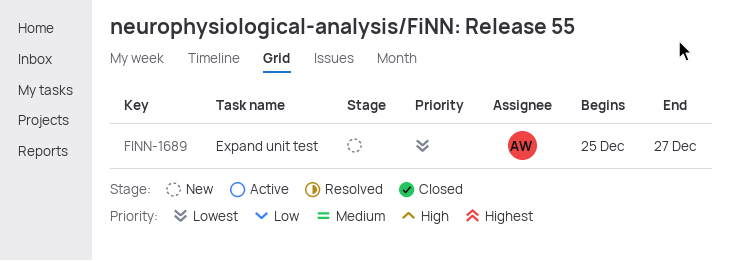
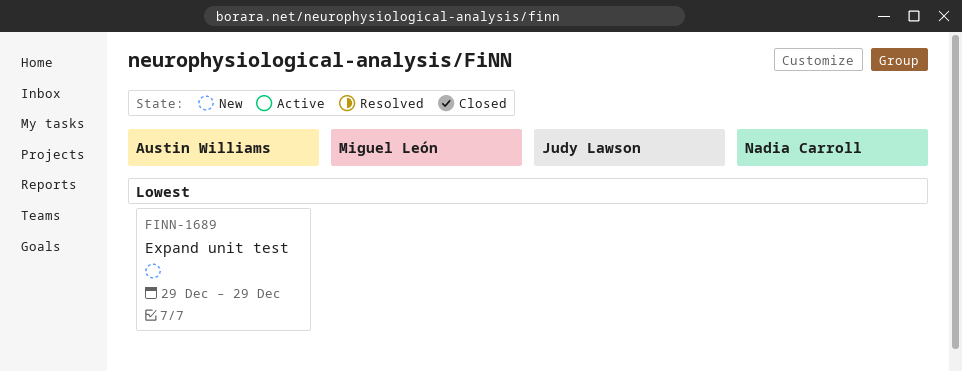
FINN-1689, start: Dec 25 -> Dec 29
FINN-1689, due: Dec 27 -> Dec 29

